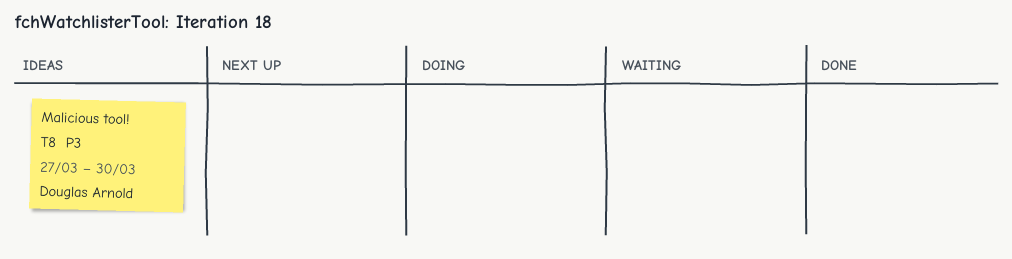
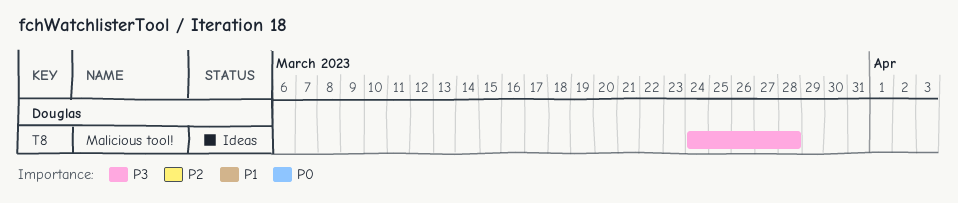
T8, start: Mar 27 -> Mar 24
T8, due: Mar 30 -> Mar 28

